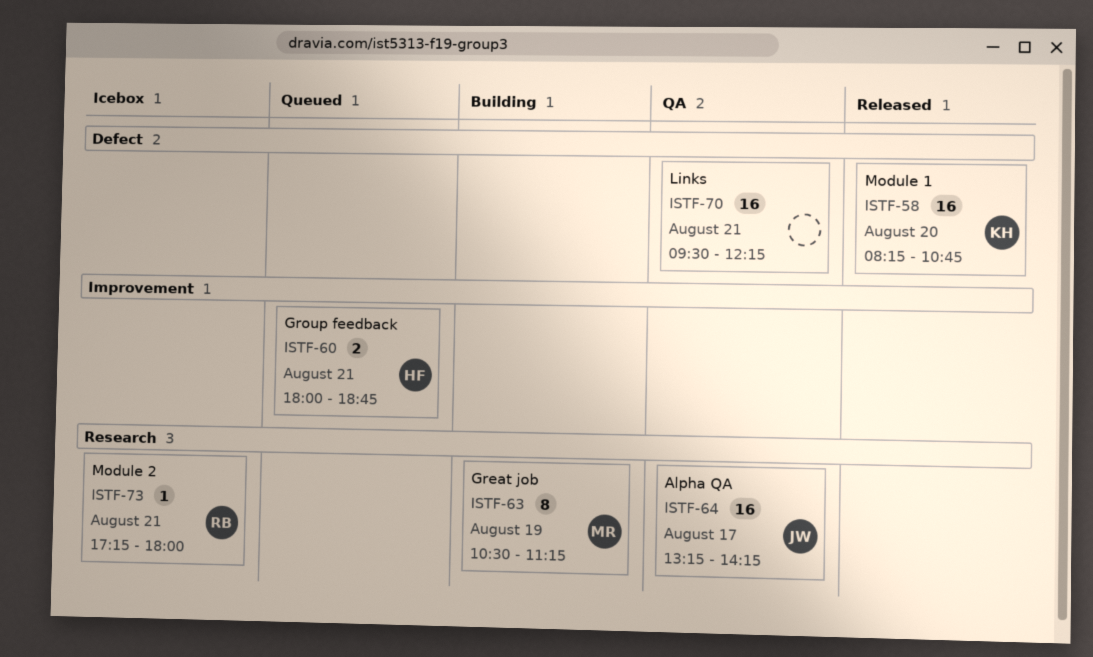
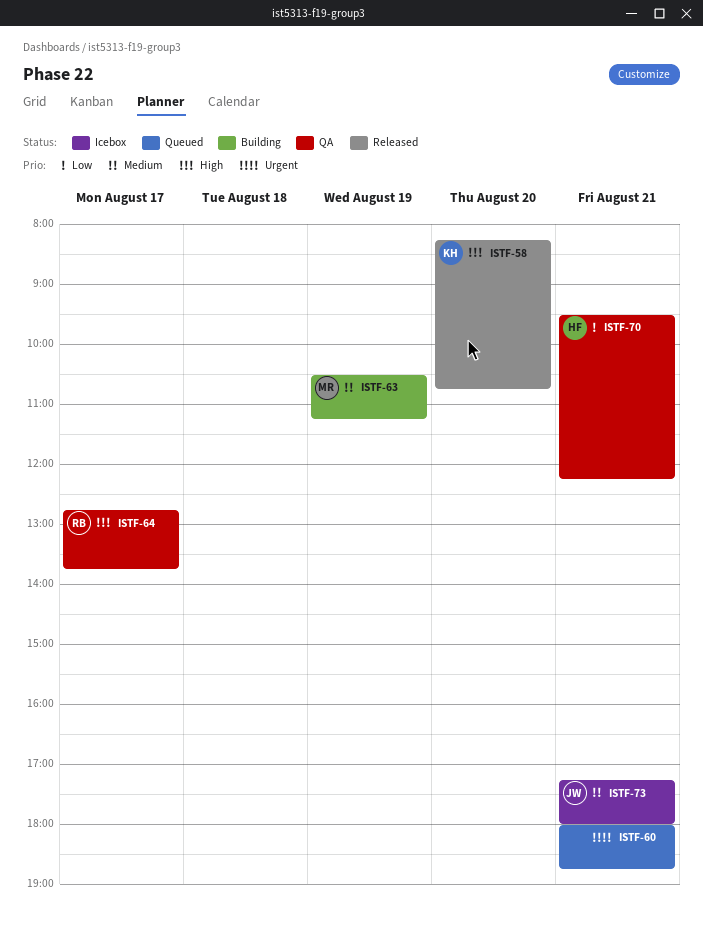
ISTF-60, owner: HF -> none
ISTF-64, owner: JW -> RB
ISTF-64, begins: 13:15 -> 12:45
ISTF-64, ends: 14:15 -> 13:45
ISTF-70, owner: none -> HF
ISTF-73, owner: RB -> JW

